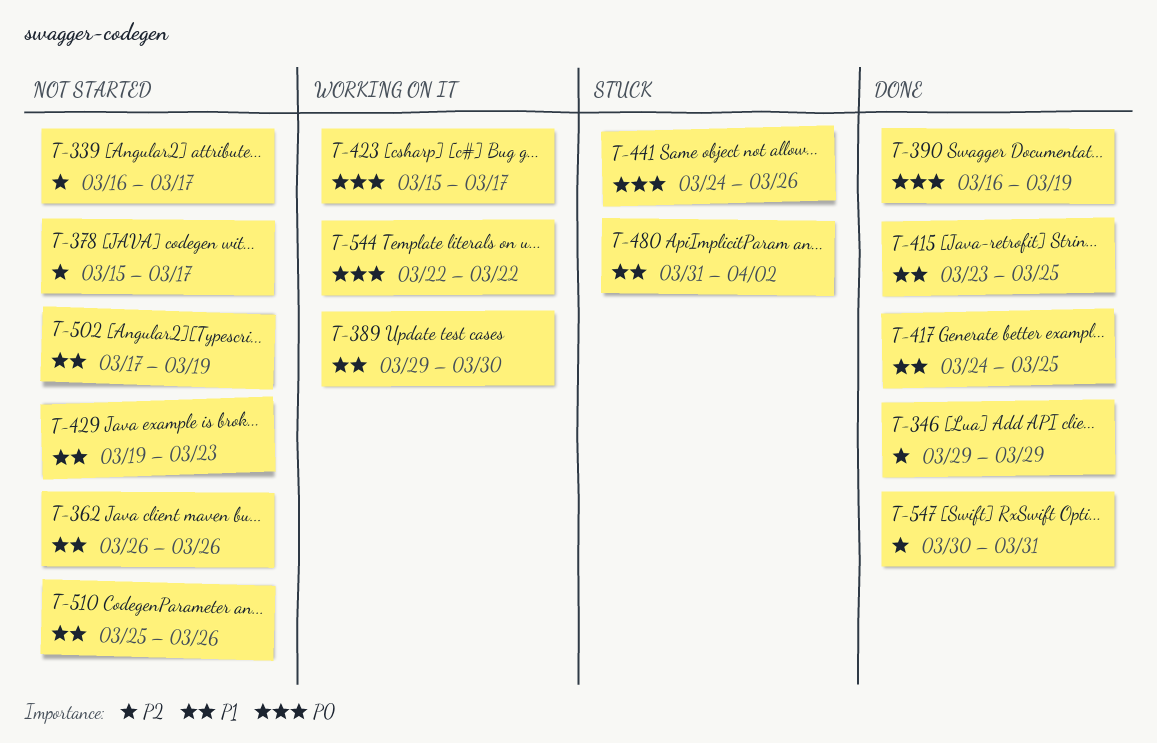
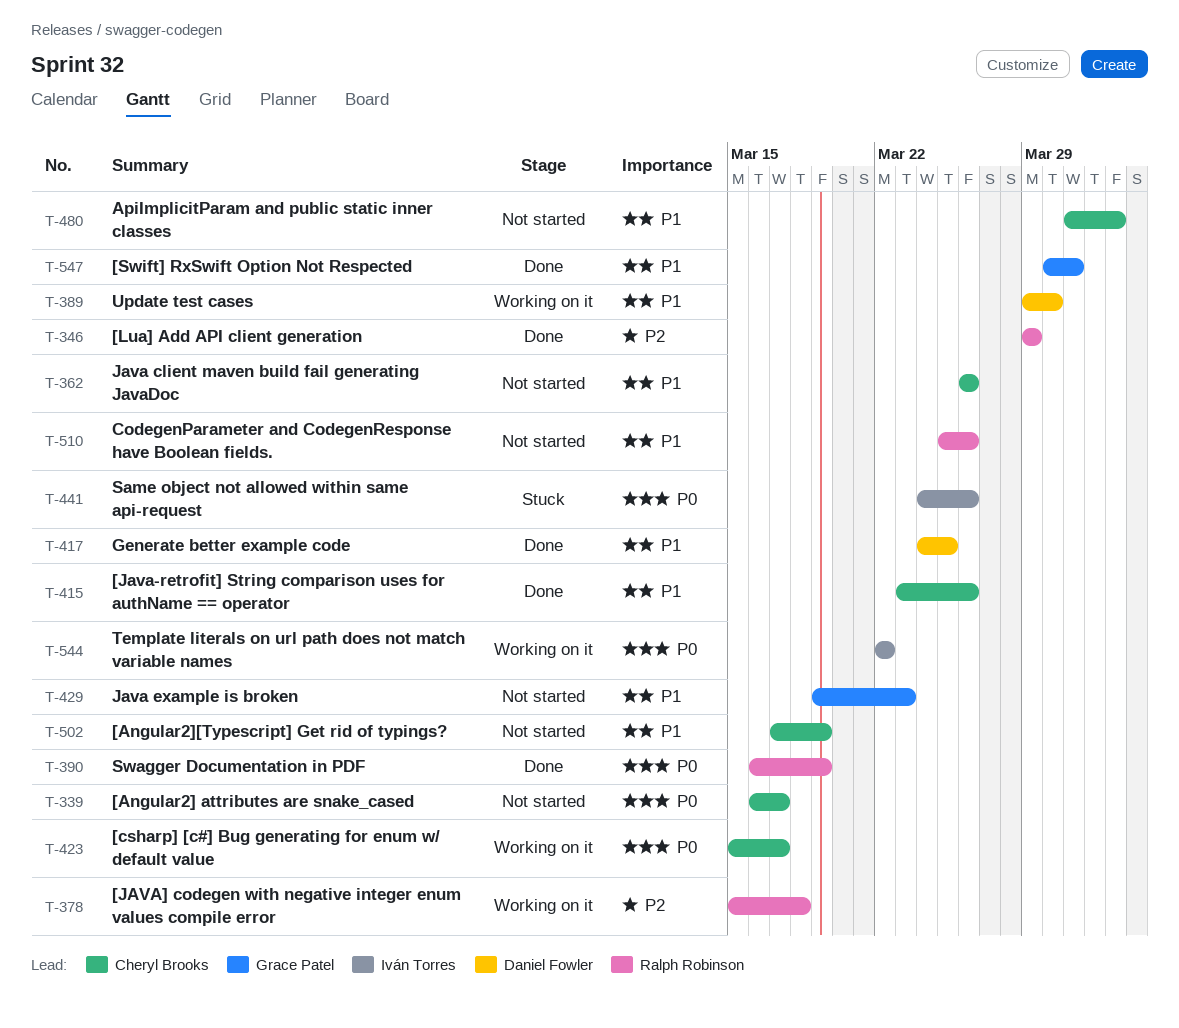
T-339, priority: P2 -> P0
T-378, status: Not started -> Working on it
T-378, due: Mar 17 -> Mar 18
T-415, due: Mar 25 -> Mar 26
T-480, status: Stuck -> Not started
T-547, priority: P2 -> P1

